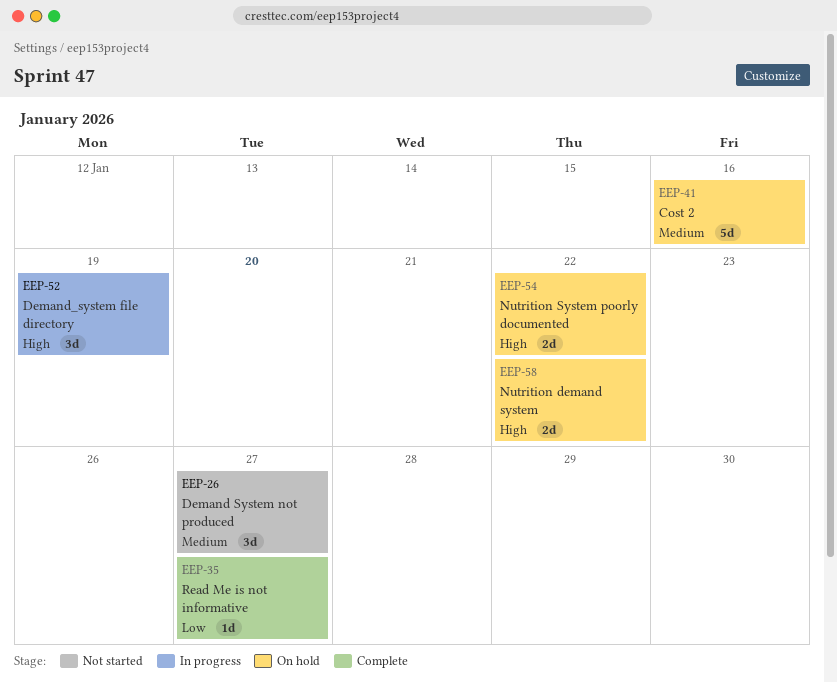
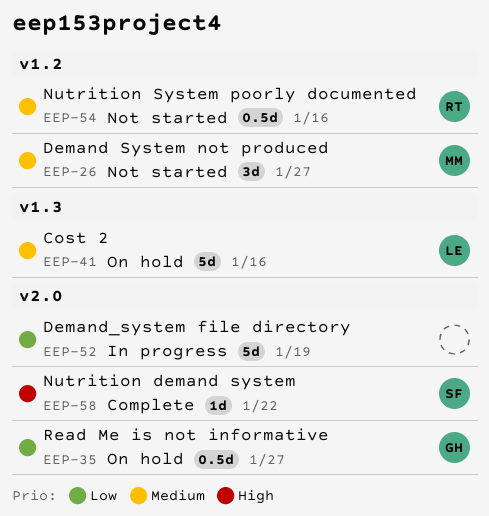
EEP-35, status: Complete -> On hold
EEP-35, estimate: 1d -> 0.5d
EEP-52, priority: High -> Low
EEP-52, estimate: 3d -> 5d
EEP-54, status: On hold -> Not started
EEP-54, priority: High -> Medium
EEP-54, estimate: 2d -> 0.5d
EEP-54, due: Jan 22 -> Jan 16
EEP-58, status: On hold -> Complete
EEP-58, estimate: 2d -> 1d

